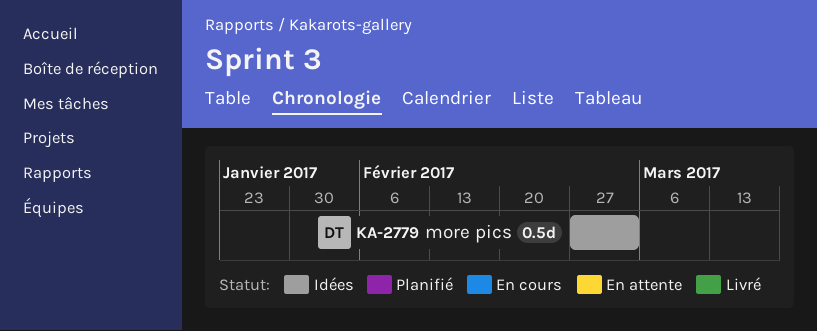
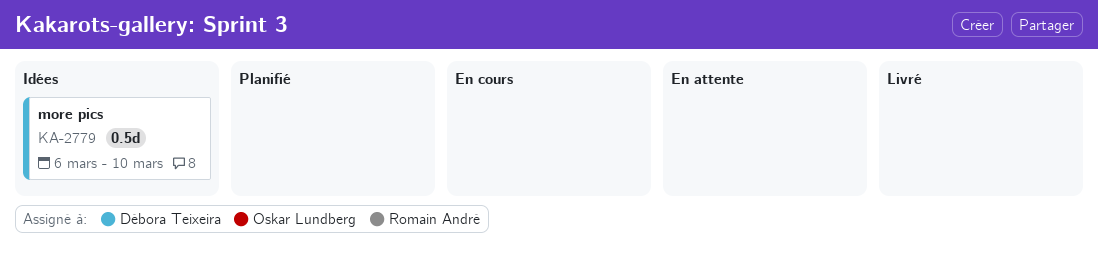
KA-2779, start: Feb 27 -> Mar 6
KA-2779, due: Mar 3 -> Mar 10

